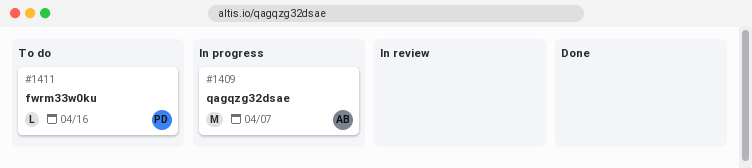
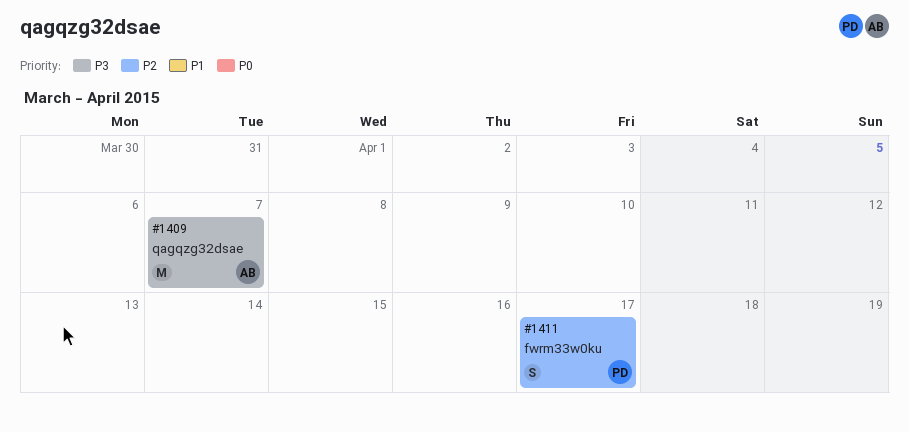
#1411, estimate: L -> S
#1411, due: Apr 16 -> Apr 17

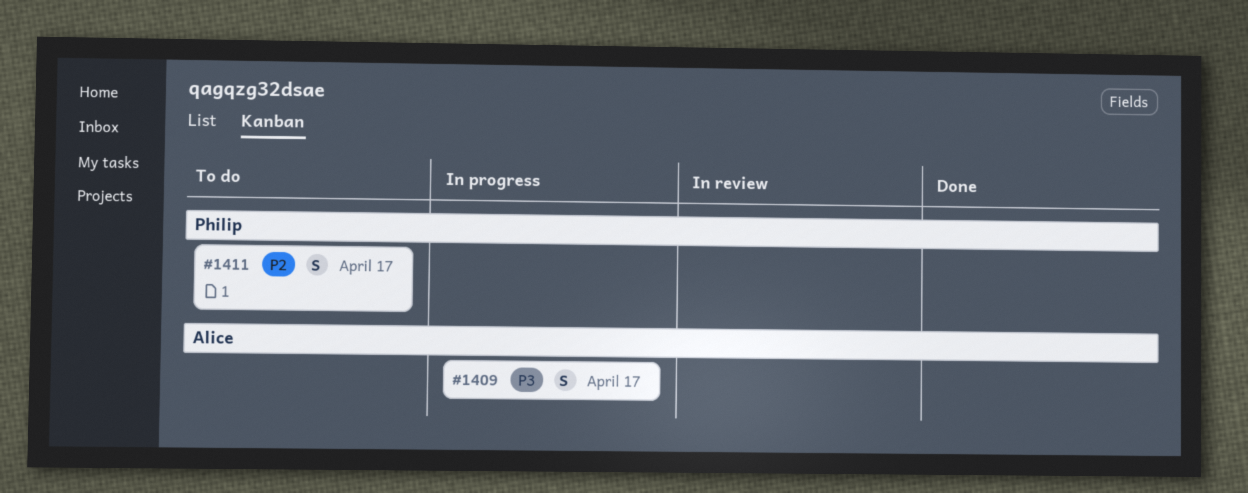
#1409, estimate: M -> S
#1409, due: Apr 7 -> Apr 17

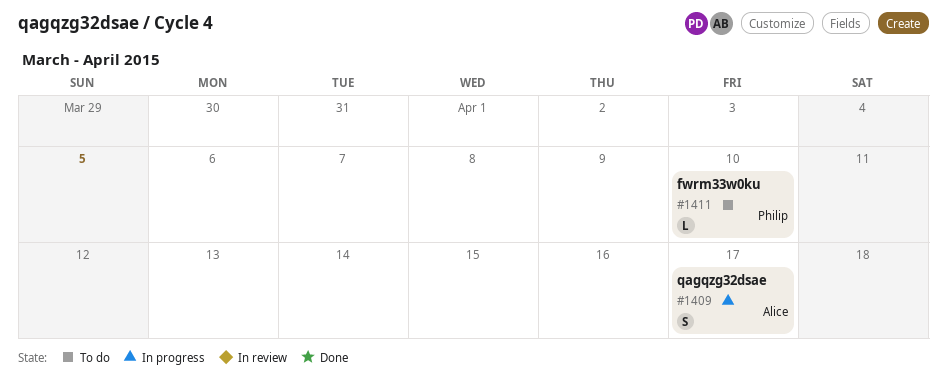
#1411, estimate: S -> L
#1411, due: Apr 17 -> Apr 10

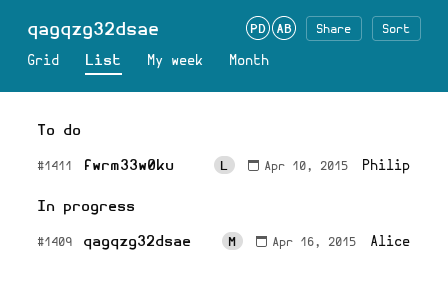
#1409, estimate: S -> M
#1409, due: Apr 17 -> Apr 16

